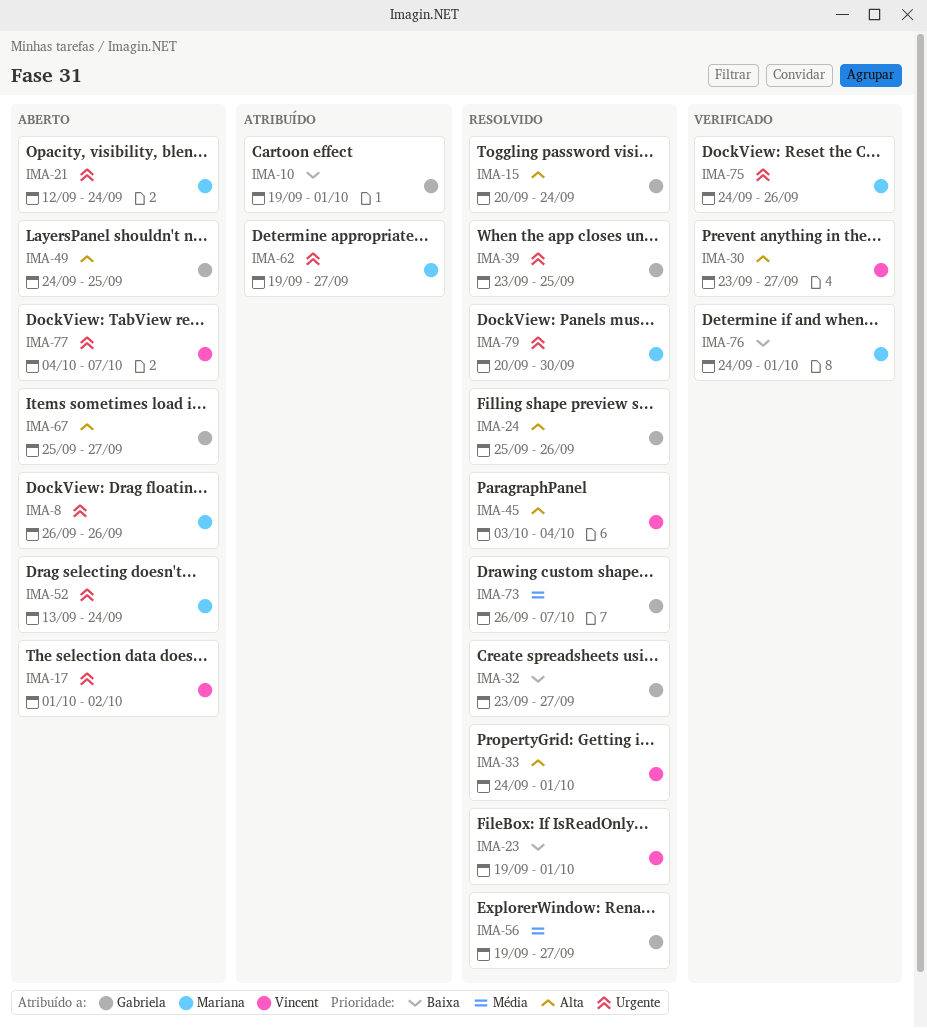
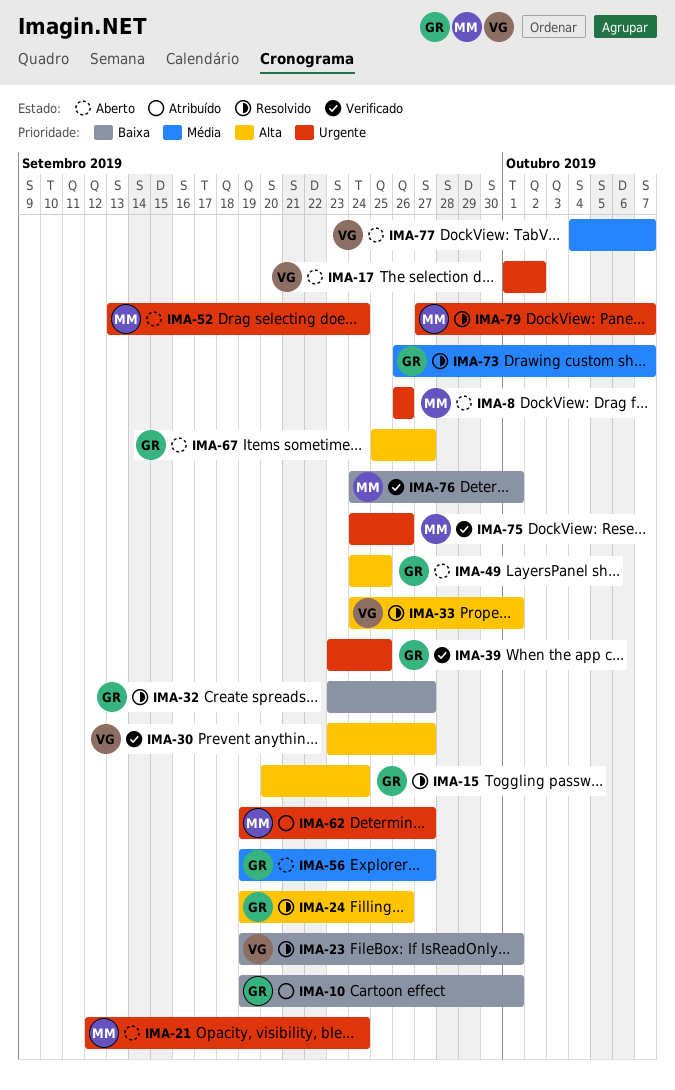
IMA-24, start: Sep 25 -> Sep 19
IMA-39, status: Resolvido -> Verificado
IMA-45: present -> none
IMA-56, status: Resolvido -> Aberto
IMA-77, priority: Urgente -> Média
IMA-79, start: Sep 20 -> Sep 27
IMA-79, due: Sep 30 -> Oct 7

